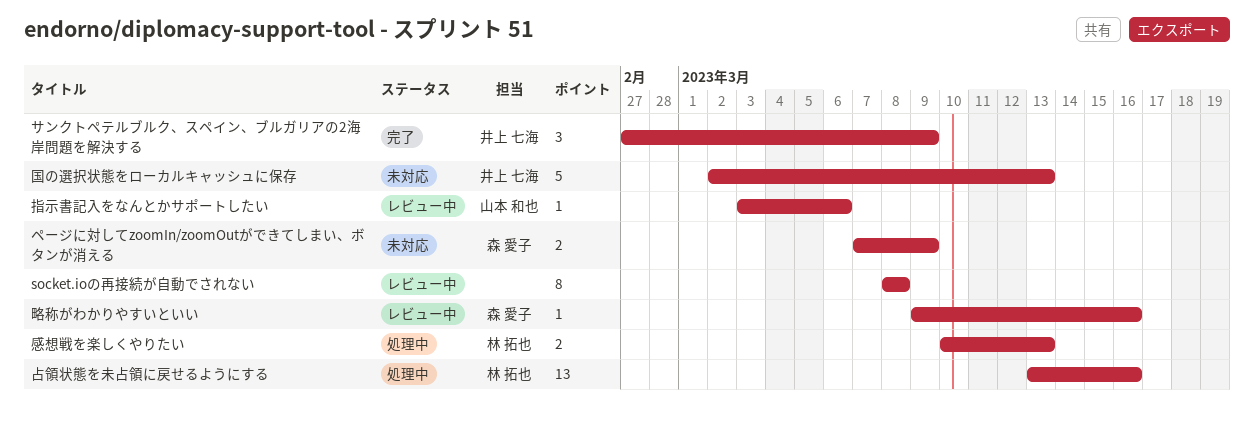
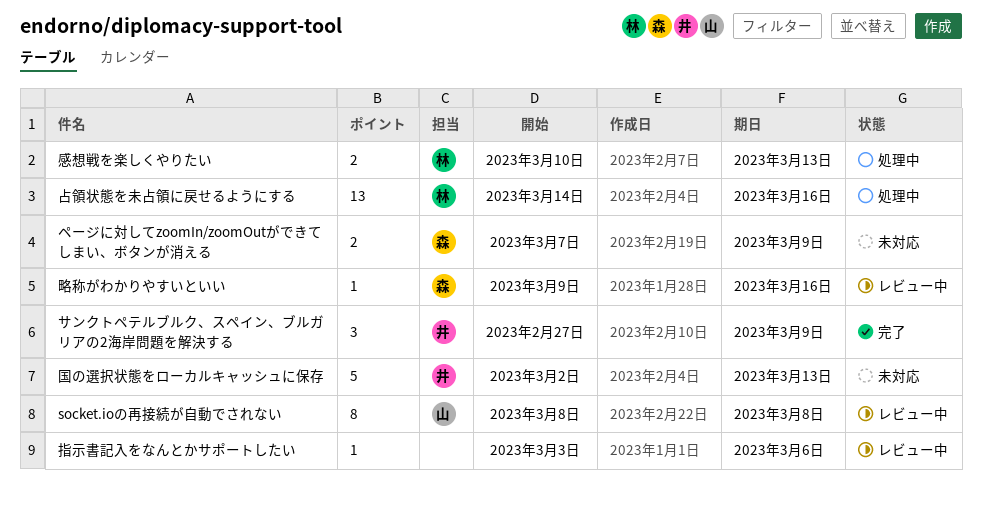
socket.ioの再接続が自動でされない, owner: none -> 山本 和也
占領状態を未占領に戻せるようにする, start: Mar 13 -> Mar 14
指示書記入をなんとかサポートしたい, owner: 山本 和也 -> none

